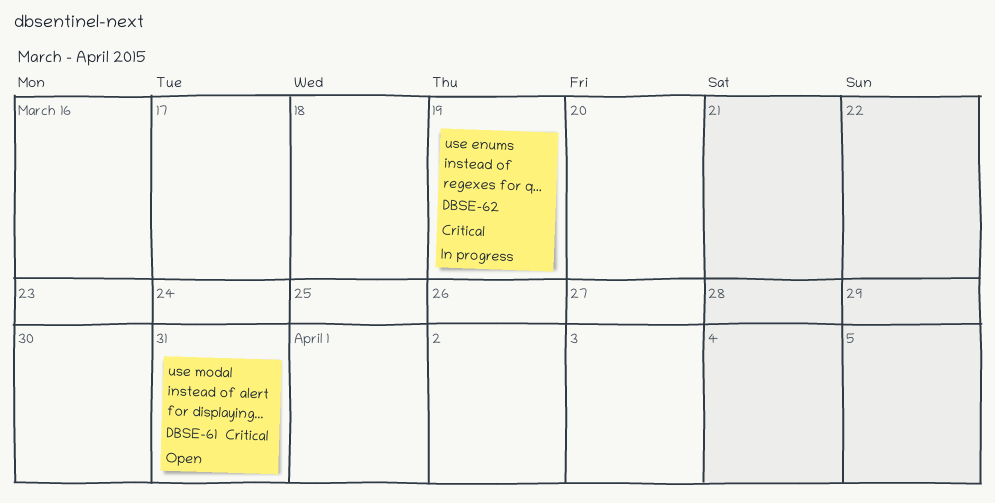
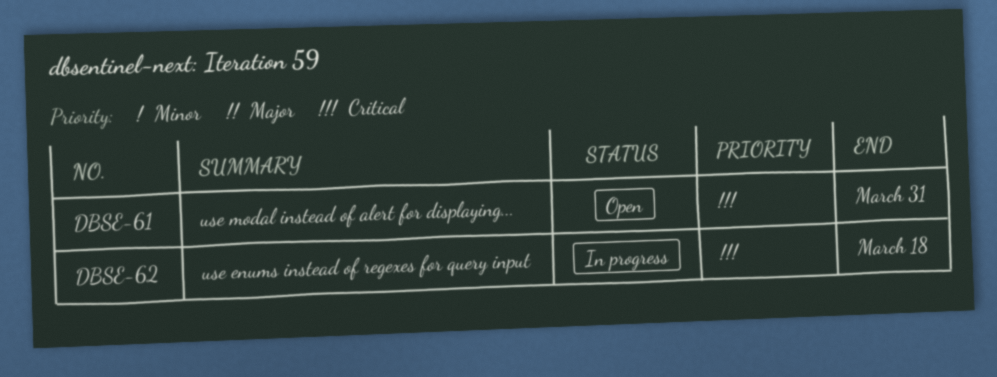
DBSE-62, due: Mar 19 -> Mar 18

